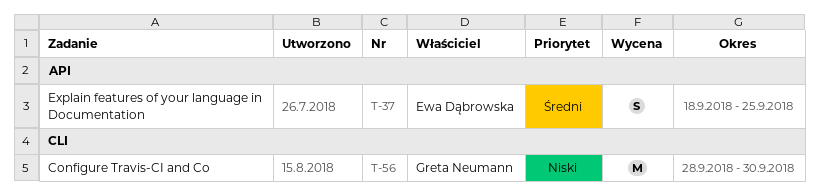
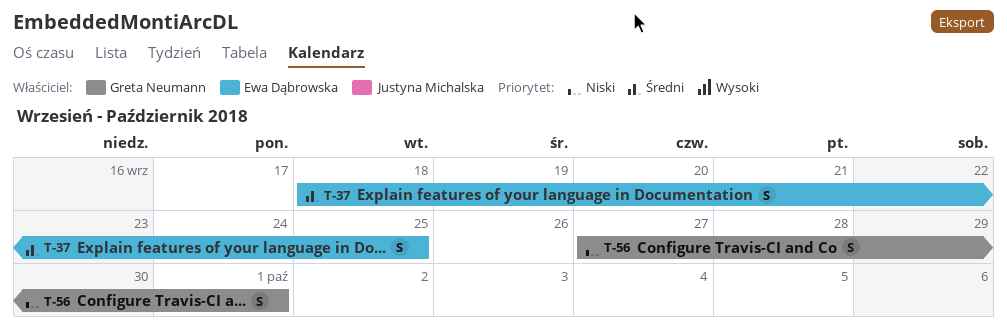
T-56, estimate: M -> S
T-56, start: Sep 28 -> Sep 27
T-56, due: Sep 30 -> Oct 1

